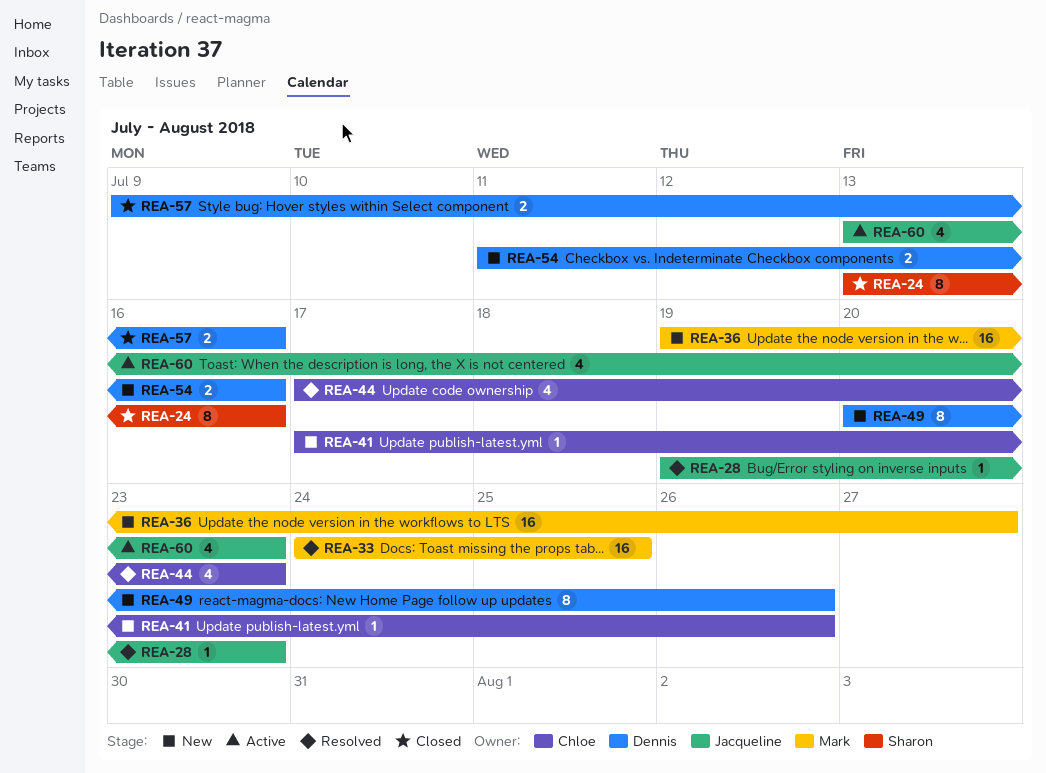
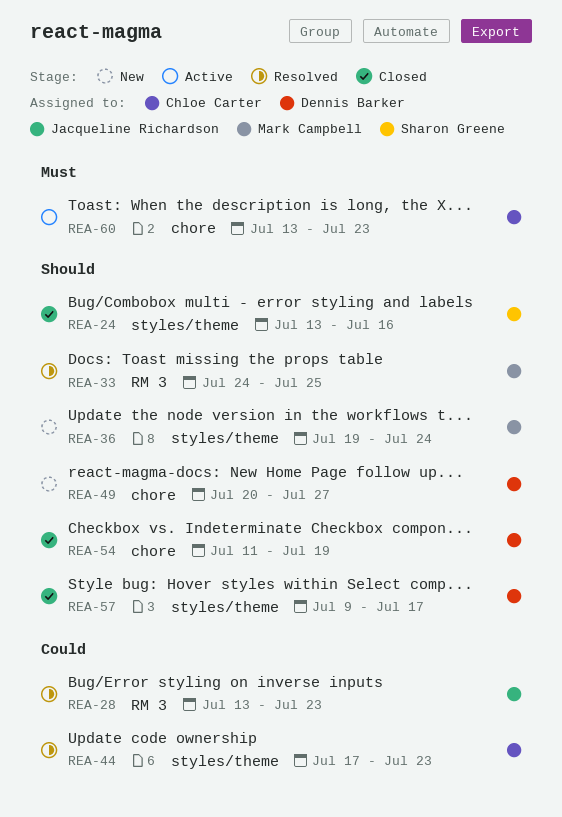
REA-28, start: Jul 19 -> Jul 13
REA-36, due: Jul 27 -> Jul 24
REA-41: present -> none
REA-49, due: Jul 26 -> Jul 27
REA-54, status: New -> Closed
REA-54, due: Jul 16 -> Jul 19
REA-57, due: Jul 16 -> Jul 17
REA-60, owner: Jacqueline Richardson -> Chloe Carter

